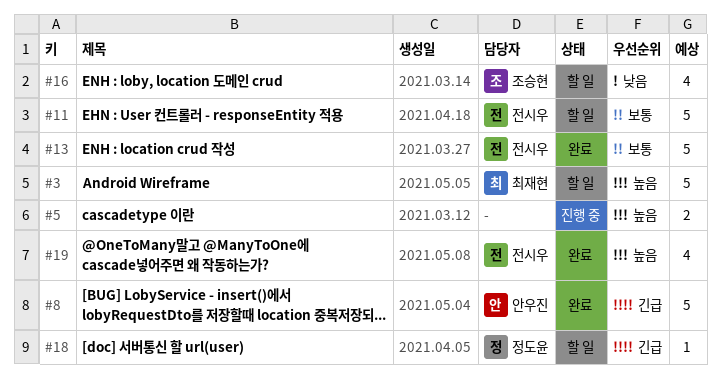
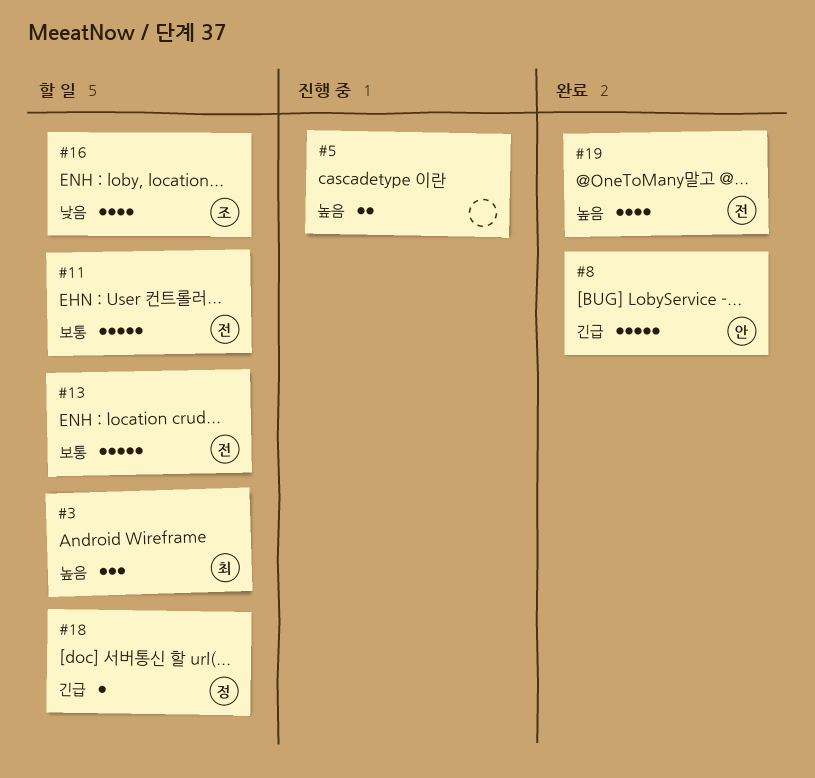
#3, estimate: 5 -> 3
#13, status: 완료 -> 할 일

